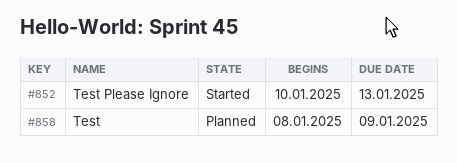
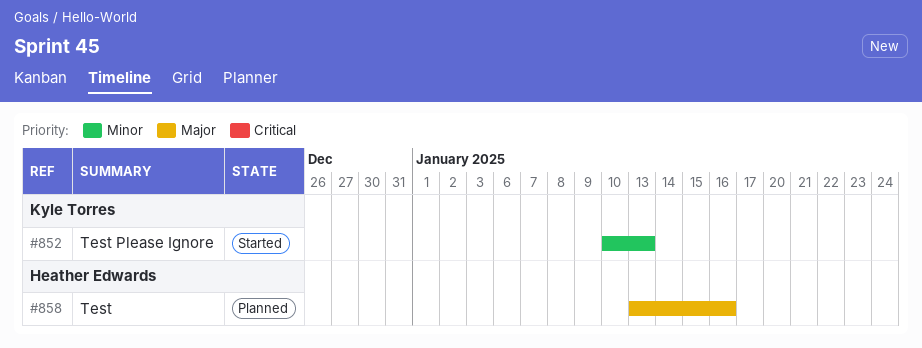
#858, start: Jan 8 -> Jan 13
#858, due: Jan 9 -> Jan 16

